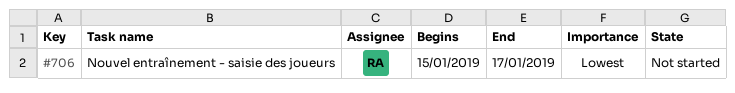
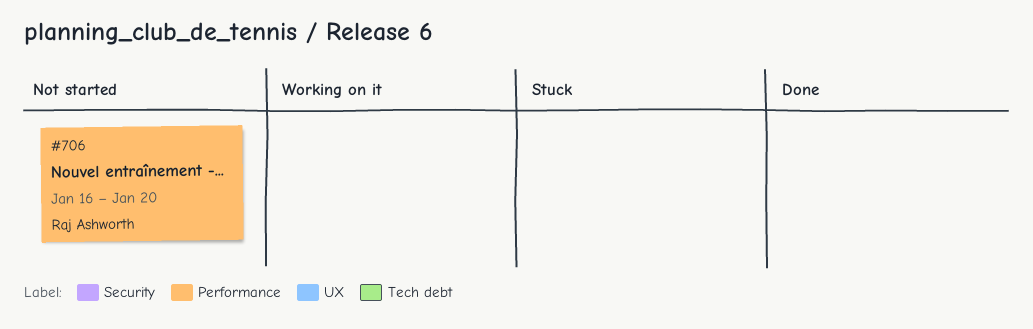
#706, start: Jan 15 -> Jan 16
#706, due: Jan 17 -> Jan 20

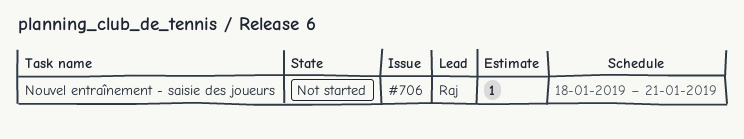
#706, start: Jan 16 -> Jan 18
#706, due: Jan 20 -> Jan 21

